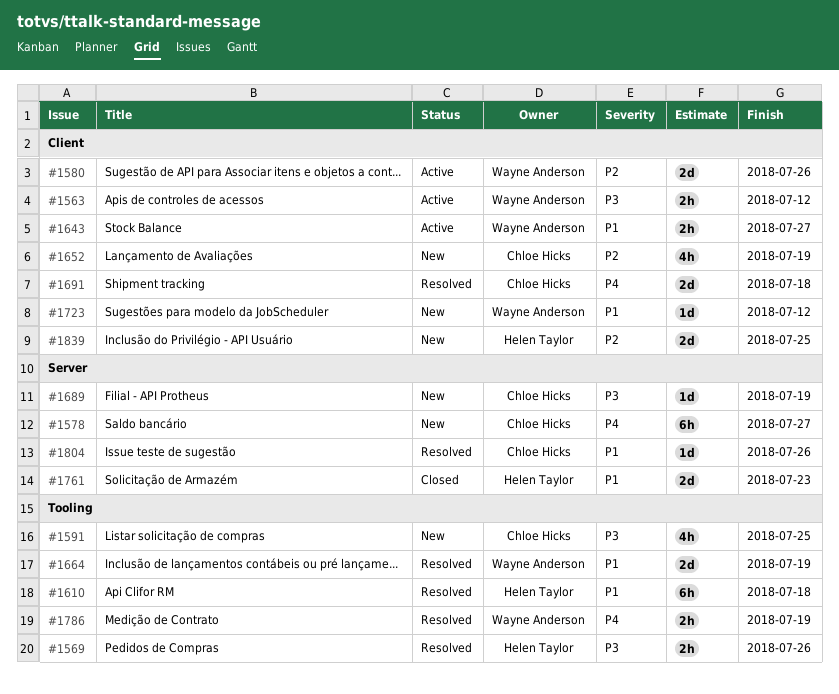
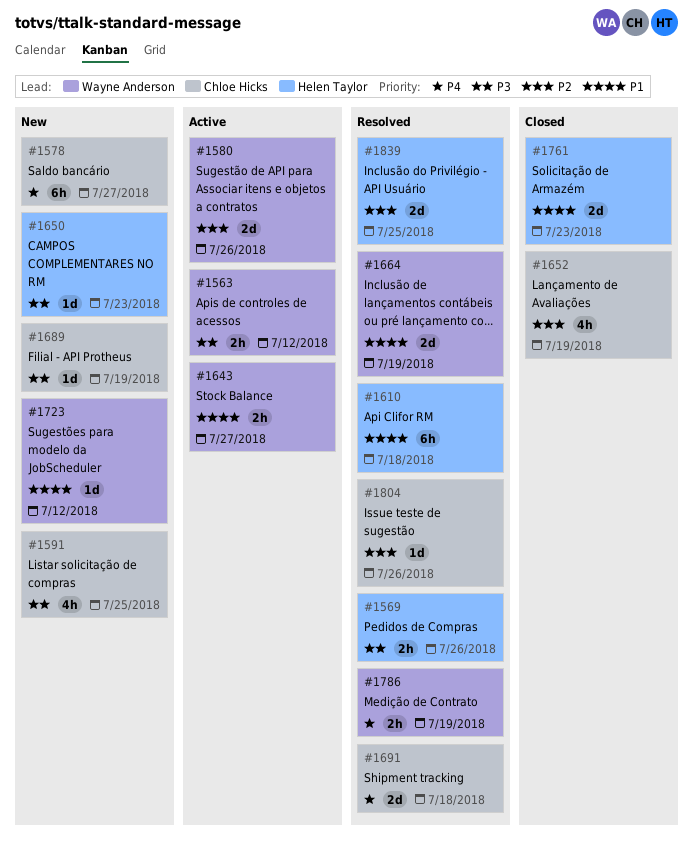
#1650: none -> present
#1652, status: New -> Closed
#1804, priority: P1 -> P2
#1839, status: New -> Resolved

